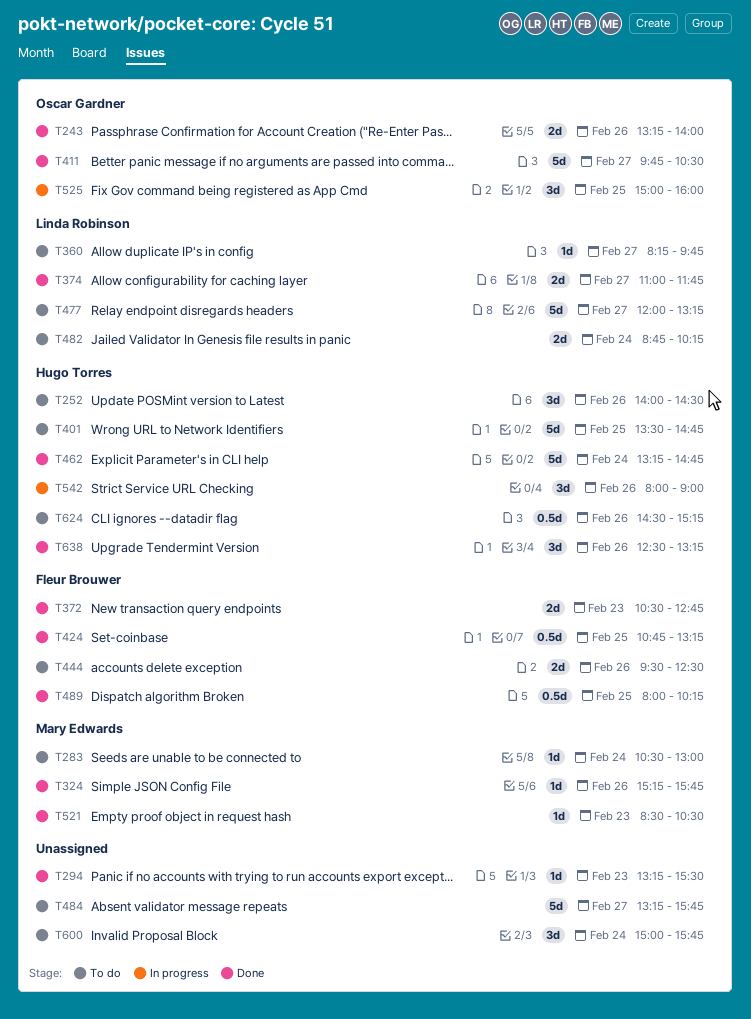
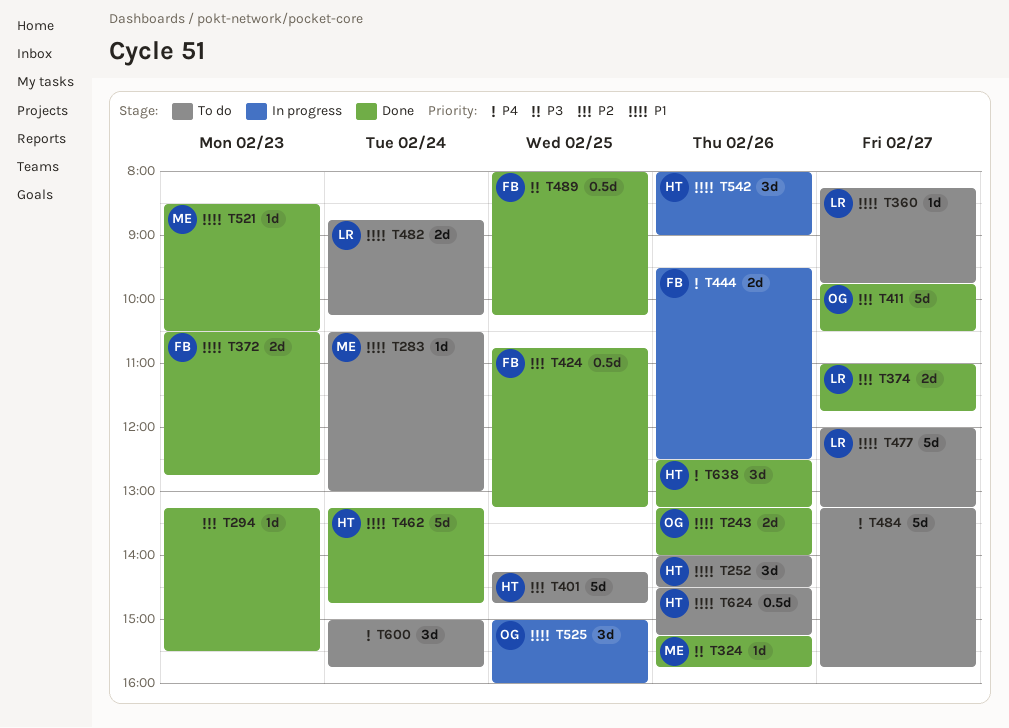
T401, begins: 13:30 -> 14:15
T444, status: To do -> In progress

